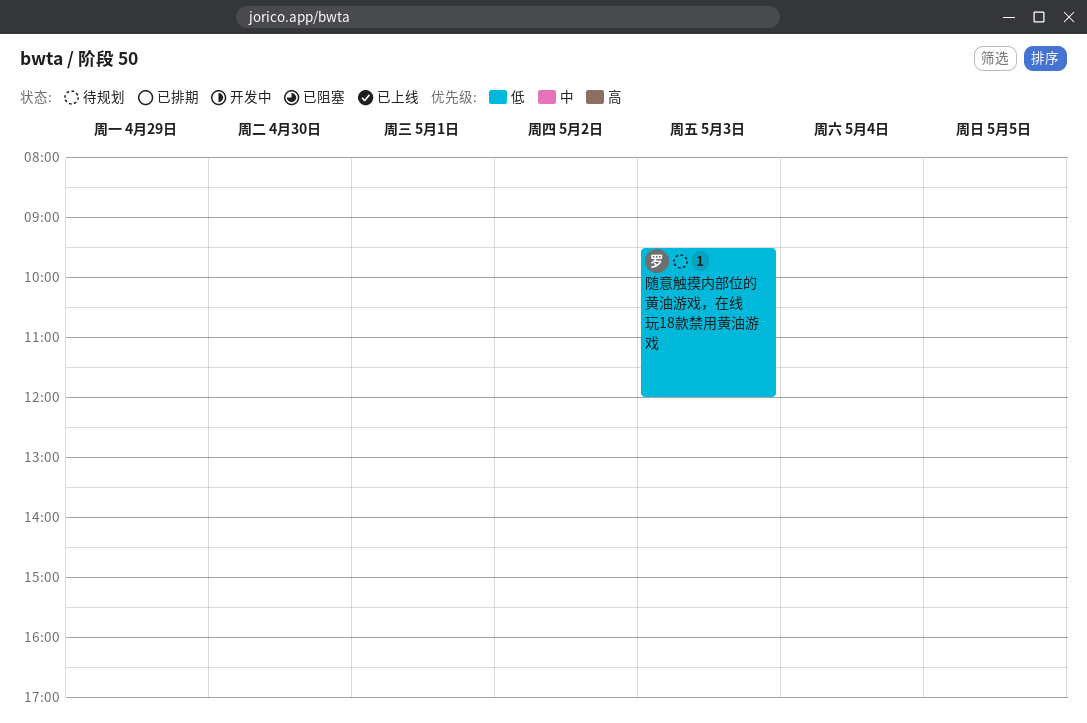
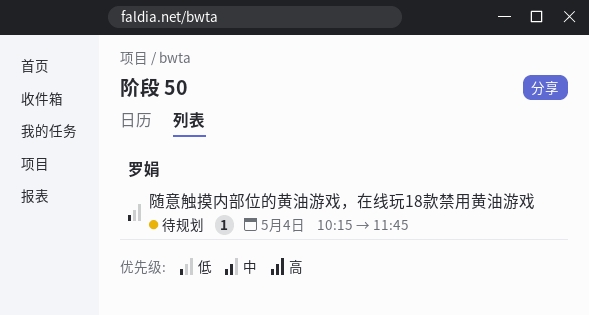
随意触摸内部位的黄油游戏，在线玩18款禁用黄油游戏, day: May 3 -> May 4
随意触摸内部位的黄油游戏，在线玩18款禁用黄油游戏, begins: 09:30 -> 10:15
随意触摸内部位的黄油游戏，在线玩18款禁用黄油游戏, ends: 12:00 -> 11:45

